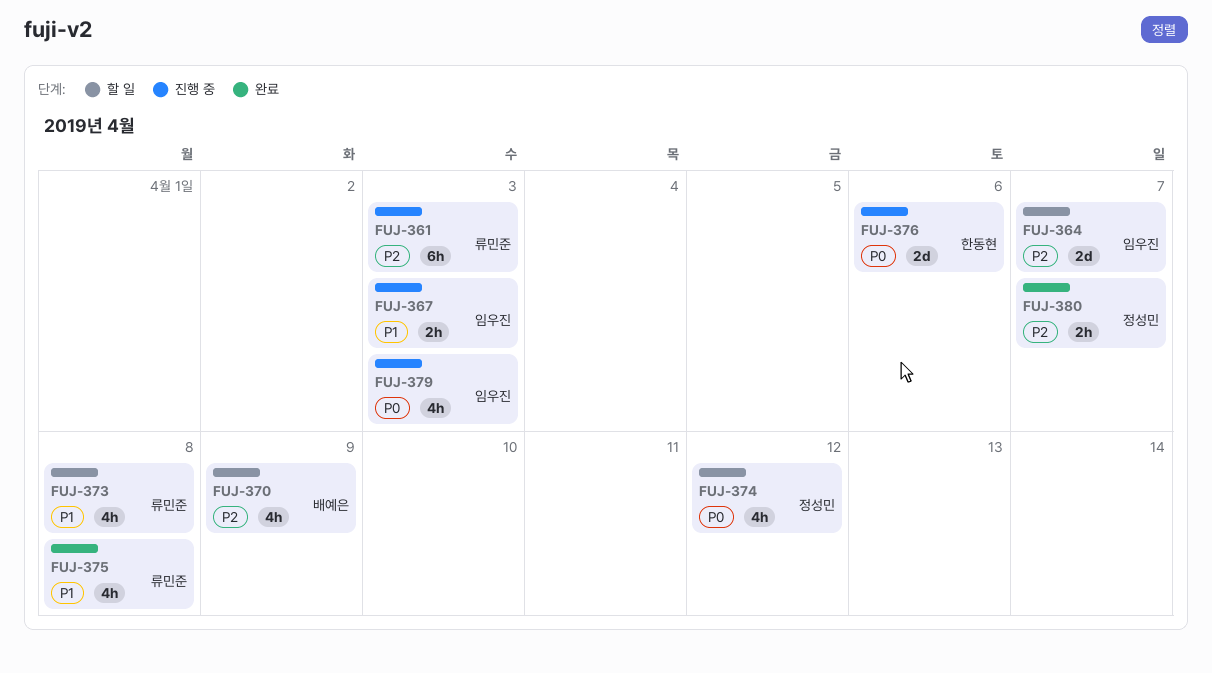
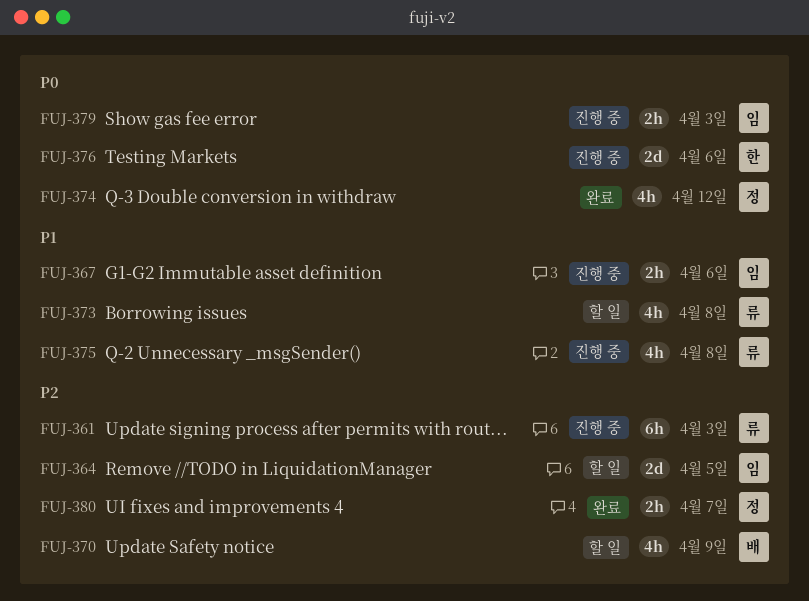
FUJ-364, due: Apr 7 -> Apr 5
FUJ-367, due: Apr 3 -> Apr 6
FUJ-374, status: 할 일 -> 완료
FUJ-375, status: 완료 -> 진행 중
FUJ-379, estimate: 4h -> 2h

